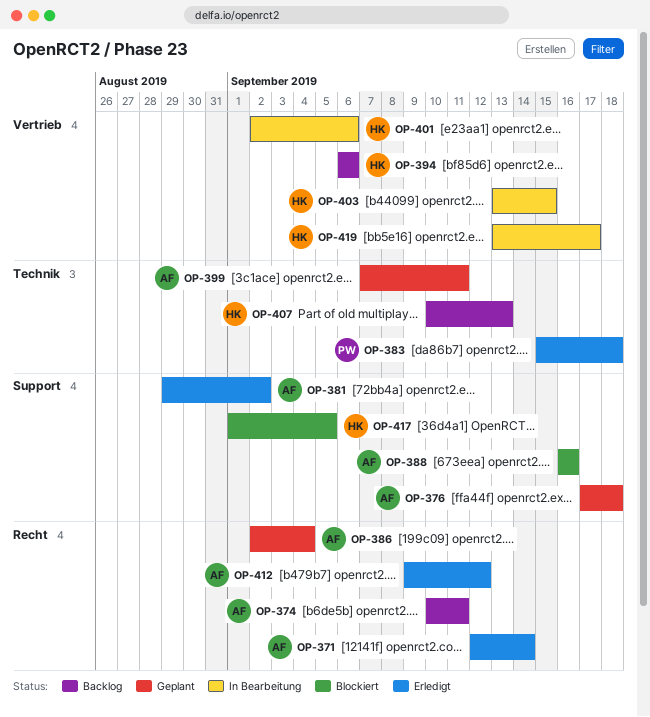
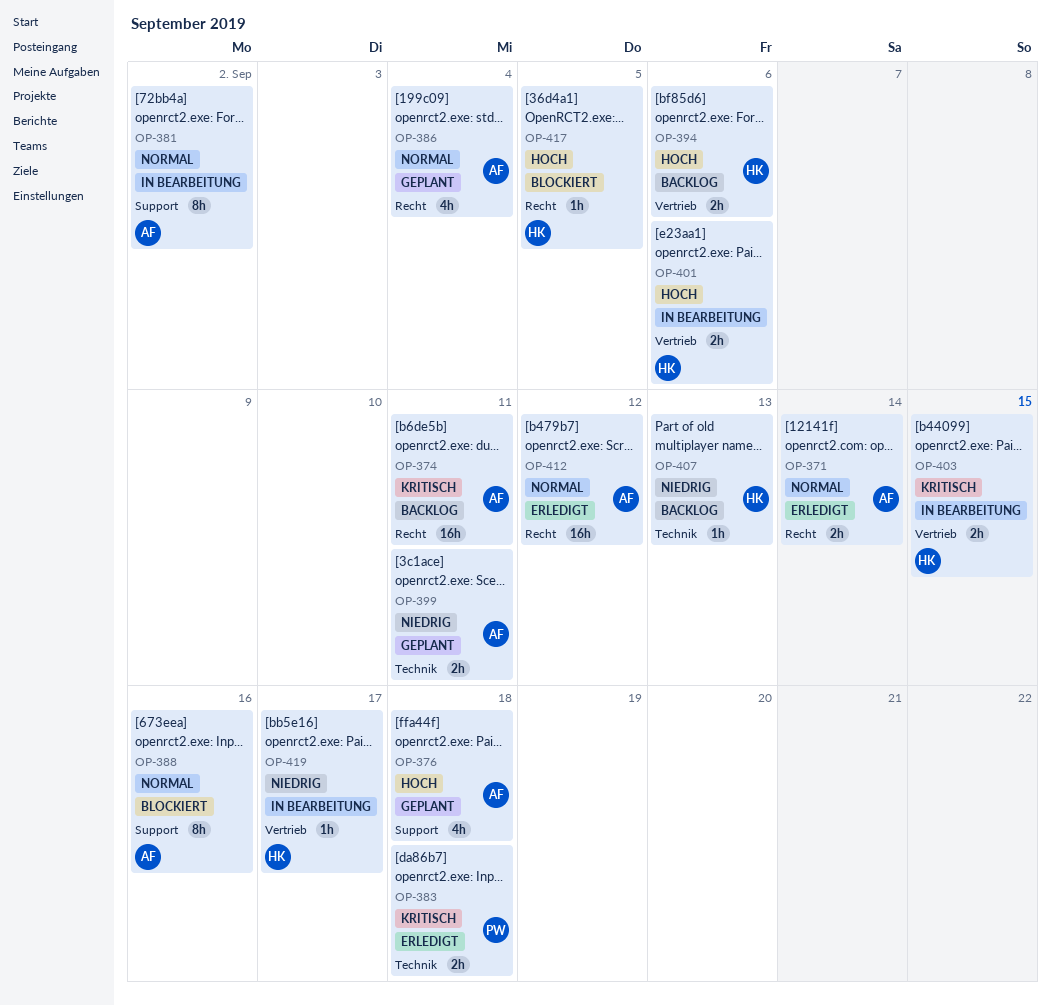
OP-381, status: Erledigt -> In Bearbeitung
OP-417, label: Support -> Recht

